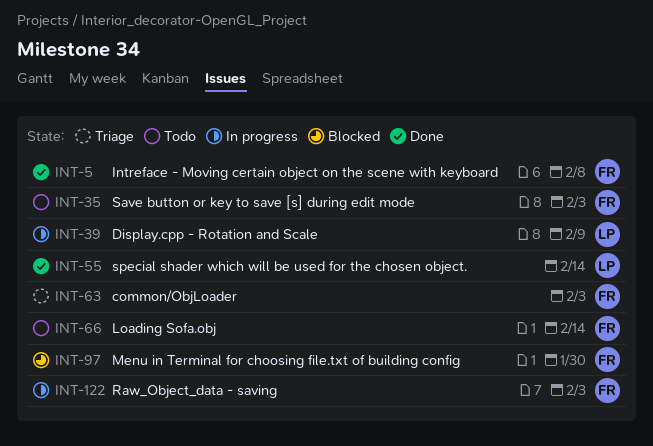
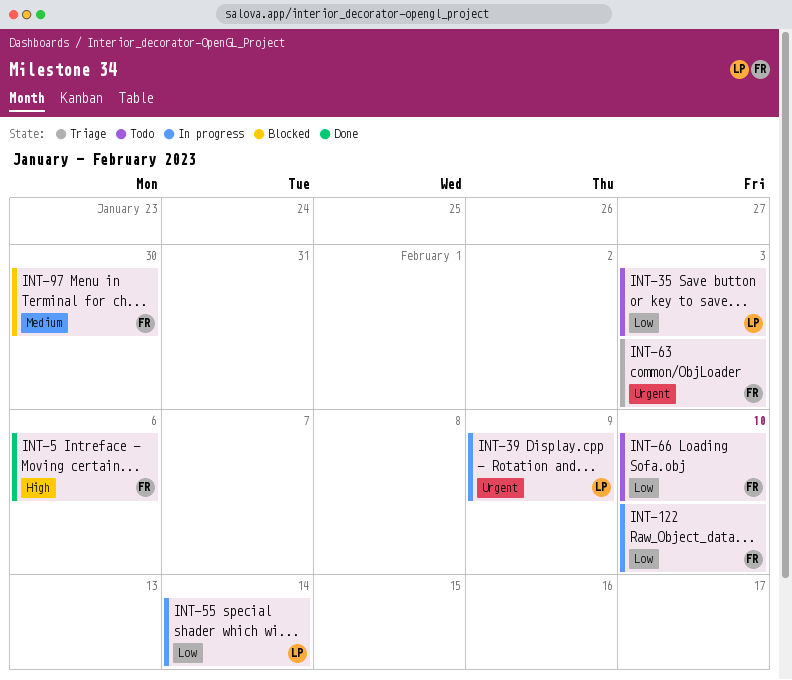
INT-5, due: Feb 8 -> Feb 6
INT-35, owner: FR -> LP
INT-55, status: Done -> In progress
INT-66, due: Feb 14 -> Feb 10
INT-122, due: Feb 3 -> Feb 10

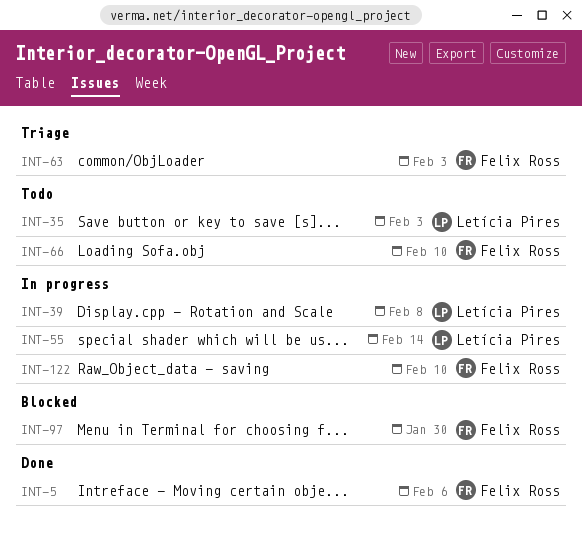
INT-39, due: Feb 9 -> Feb 8

